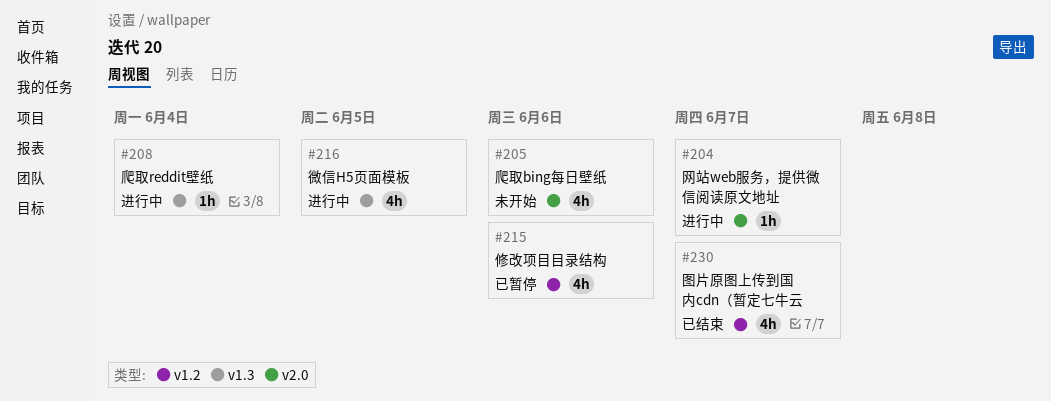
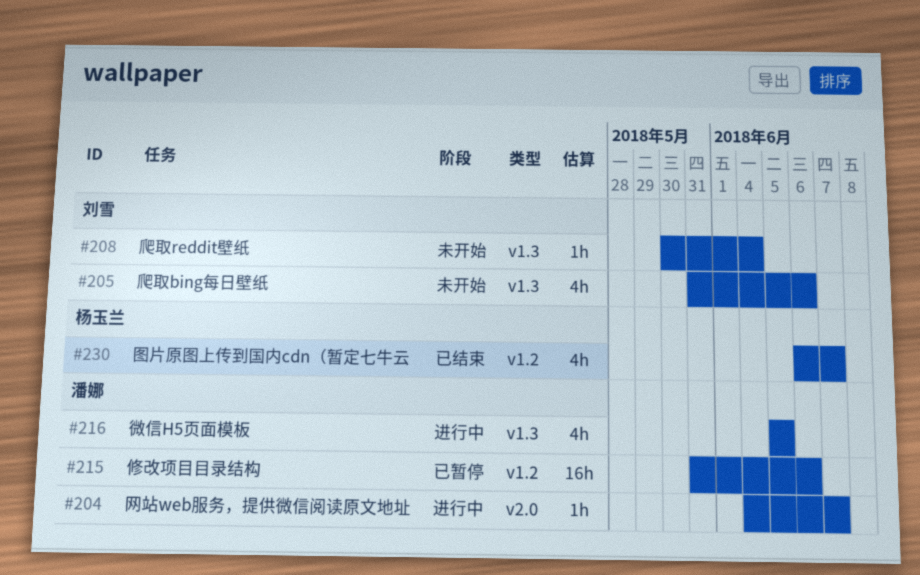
#205, label: v2.0 -> v1.3
#208, status: 进行中 -> 未开始
#215, estimate: 4h -> 16h

